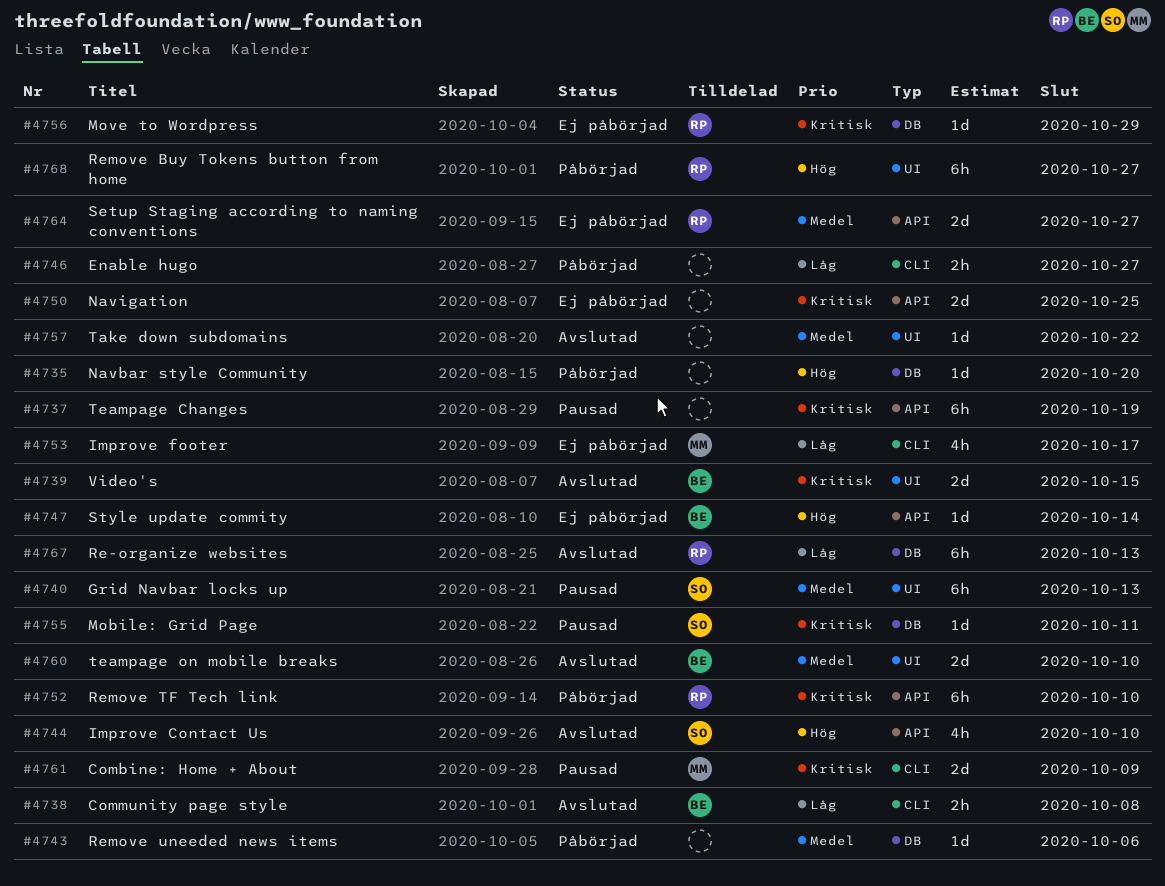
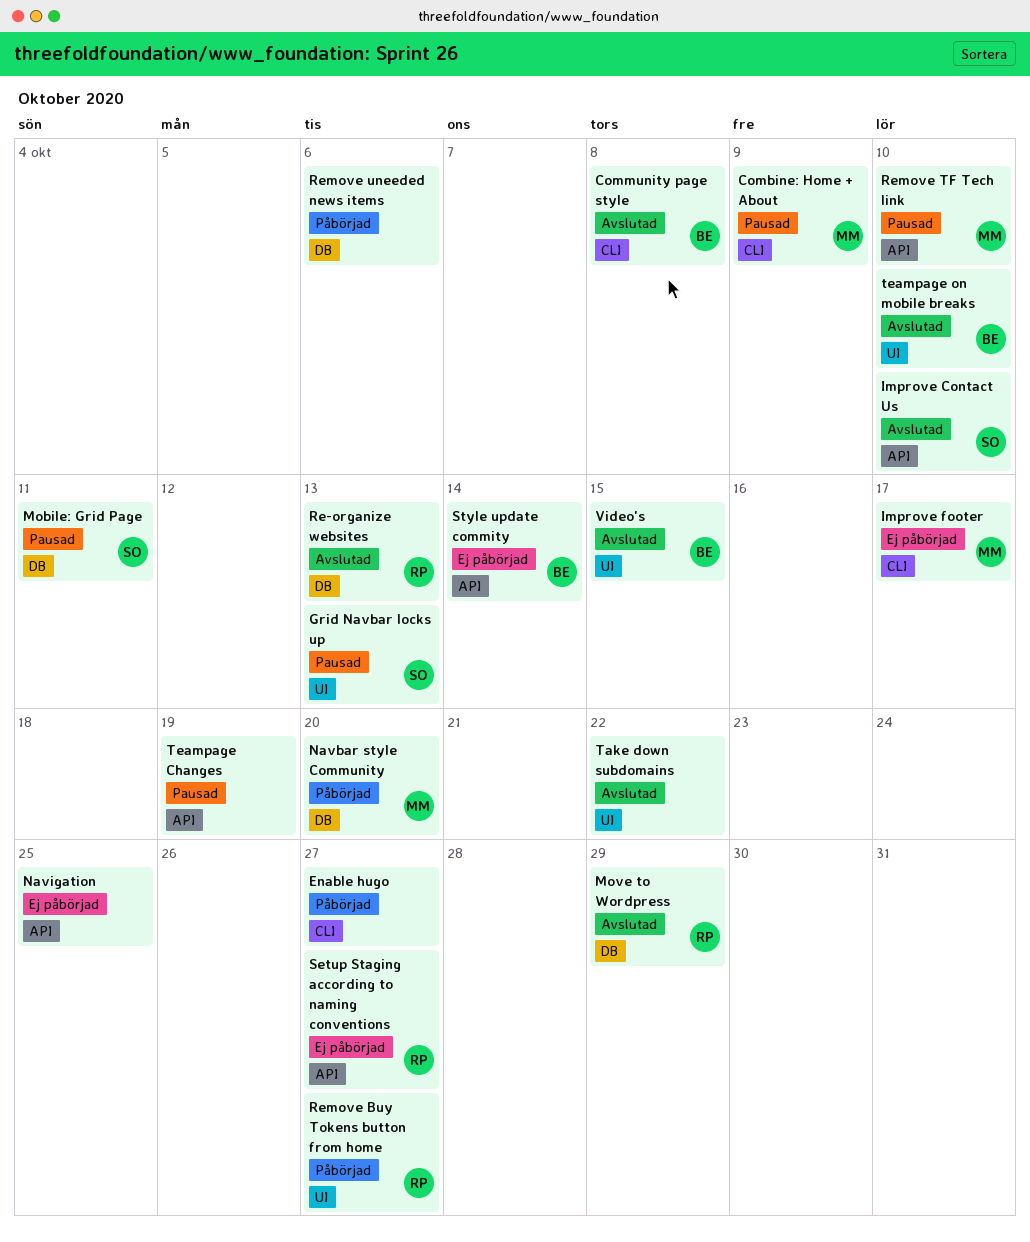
Move to Wordpress, status: Ej påbörjad -> Avslutad
Navbar style Community, owner: none -> MM
Remove TF Tech link, status: Påbörjad -> Pausad
Remove TF Tech link, owner: RP -> MM

